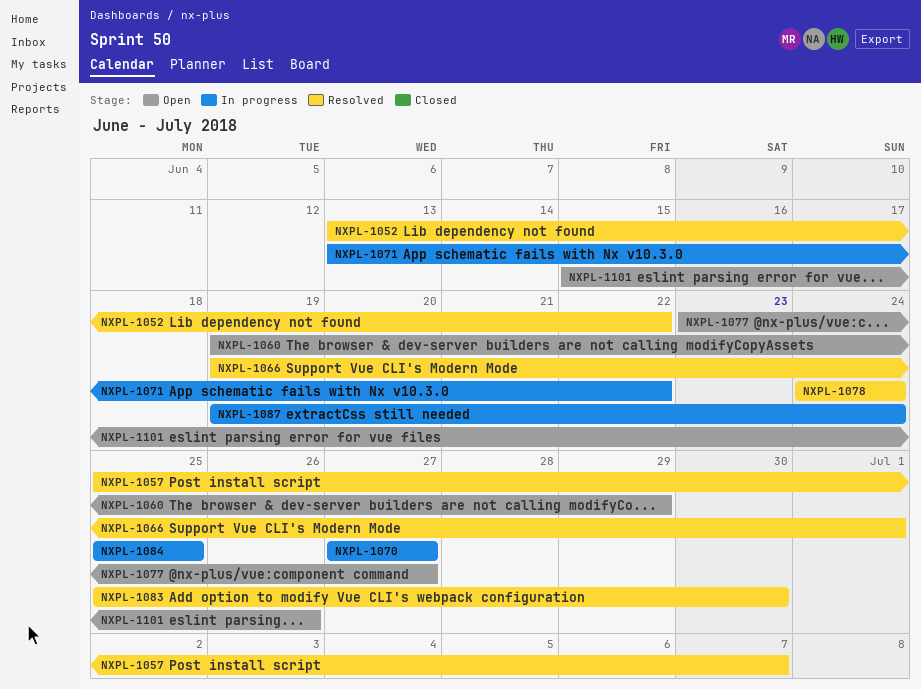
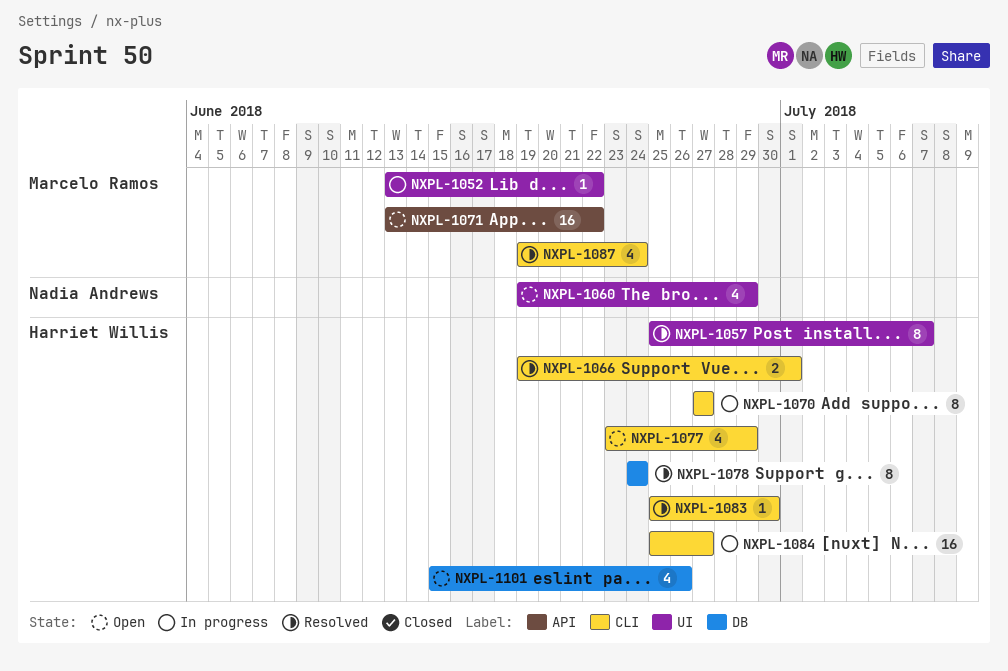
NXPL-1052, status: Resolved -> In progress
NXPL-1071, status: In progress -> Open
NXPL-1077, due: Jun 27 -> Jun 29
NXPL-1084, due: Jun 25 -> Jun 27
NXPL-1087, status: In progress -> Resolved

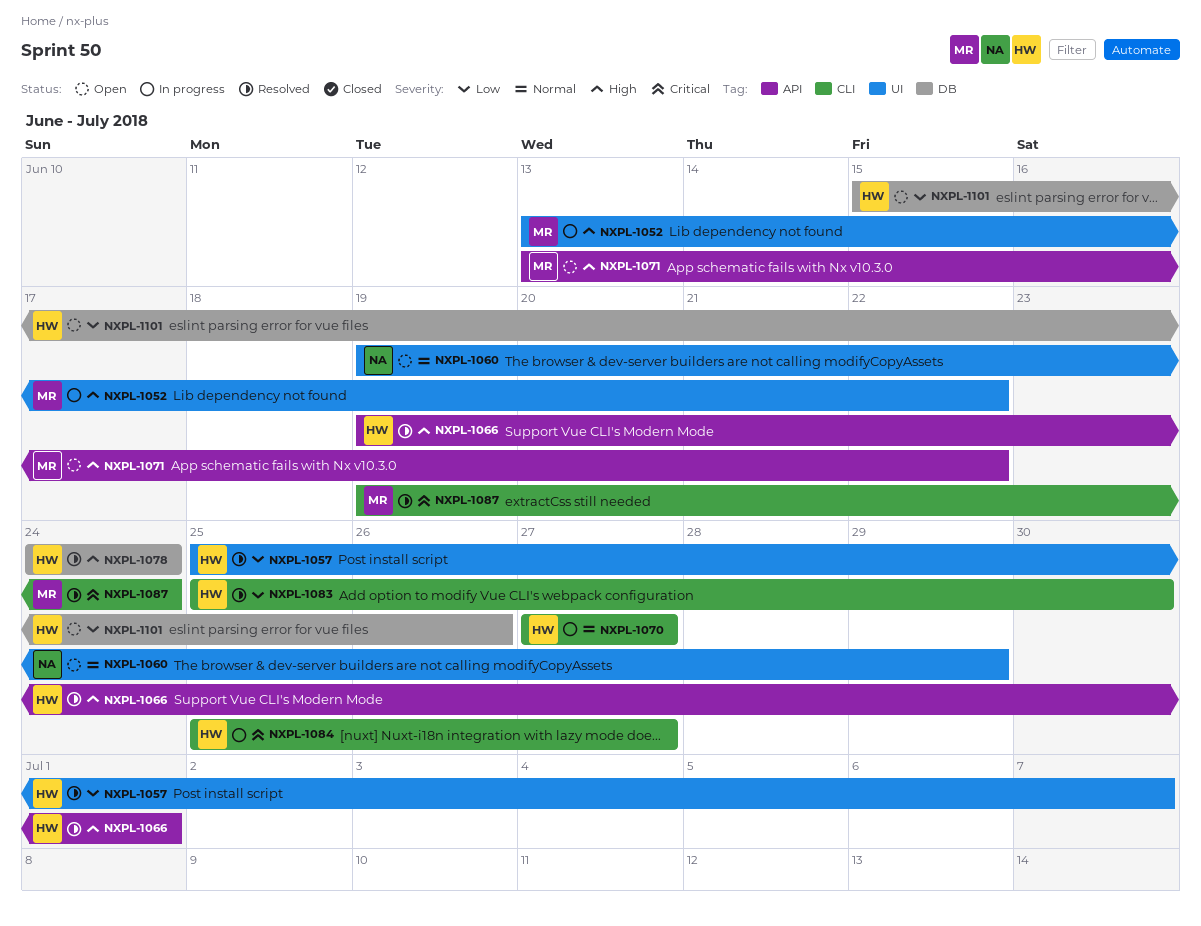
NXPL-1066, label: CLI -> API
NXPL-1077: present -> none

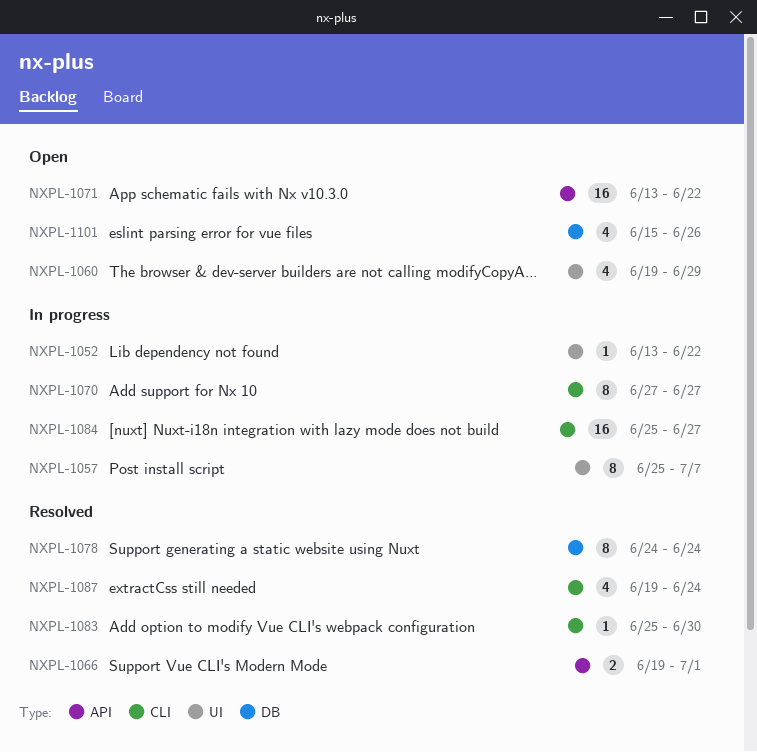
NXPL-1057, status: Resolved -> In progress

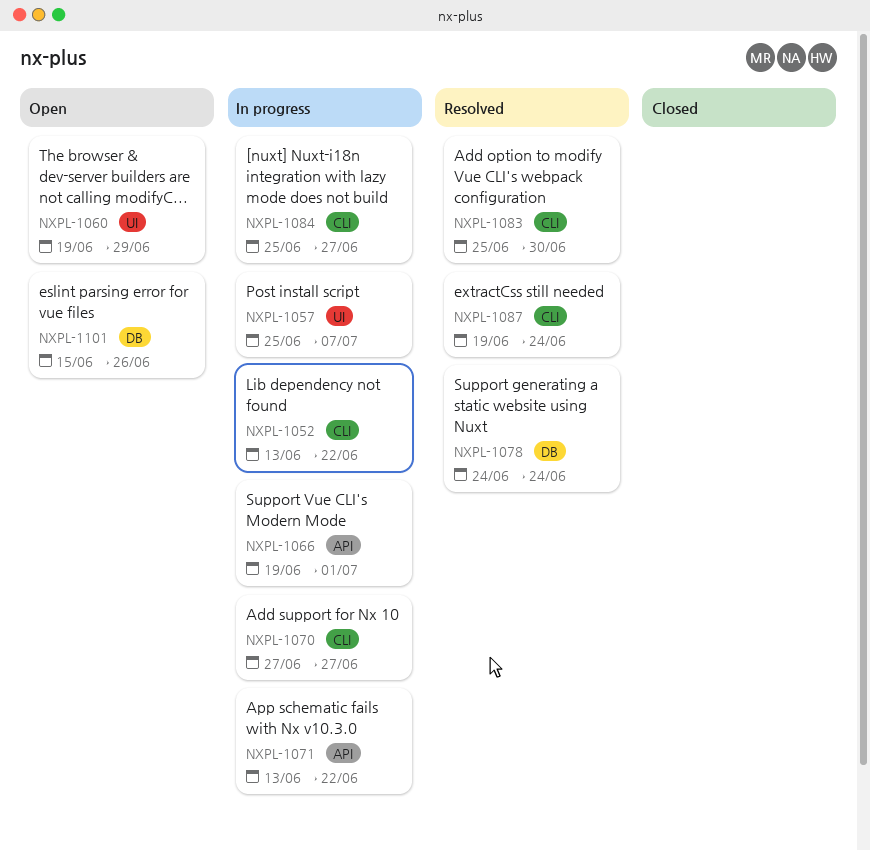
NXPL-1052, label: UI -> CLI
NXPL-1066, status: Resolved -> In progress
NXPL-1071, status: Open -> In progress

